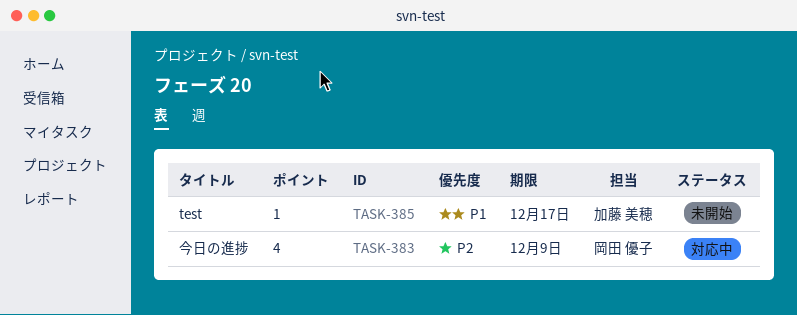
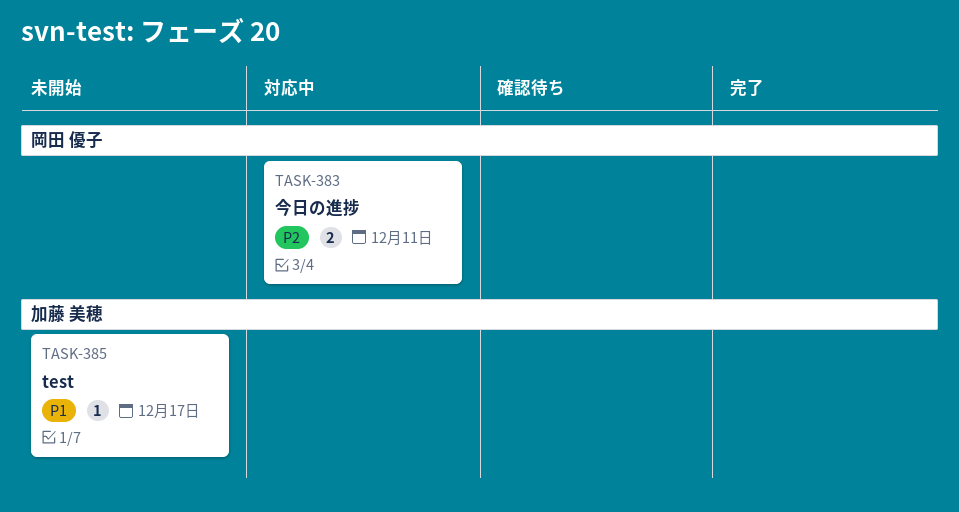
TASK-383, estimate: 4 -> 2
TASK-383, due: Dec 9 -> Dec 11

